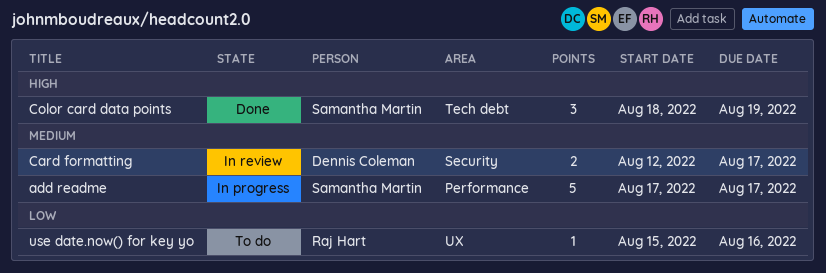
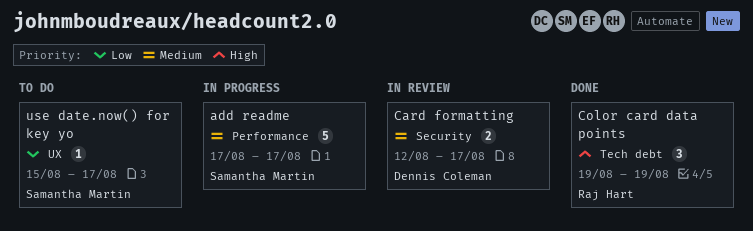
Color card data points, owner: Samantha Martin -> Raj Hart
Color card data points, start: Aug 18 -> Aug 19
use date.now() for key yo, owner: Raj Hart -> Samantha Martin
use date.now() for key yo, due: Aug 16 -> Aug 17

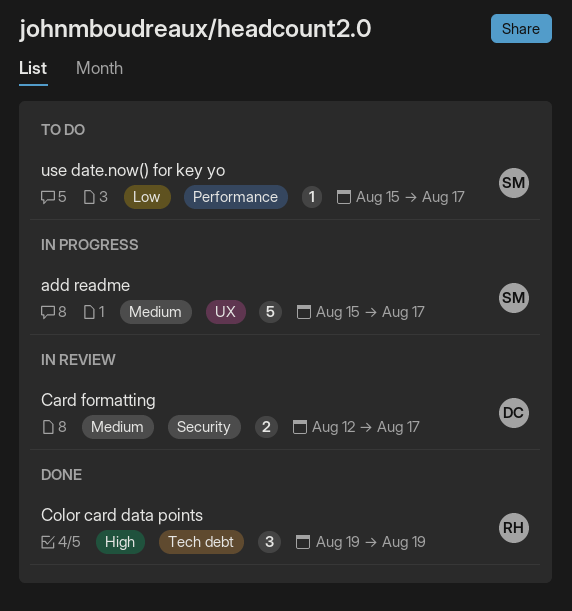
add readme, label: Performance -> UX
add readme, start: Aug 17 -> Aug 15
use date.now() for key yo, label: UX -> Performance

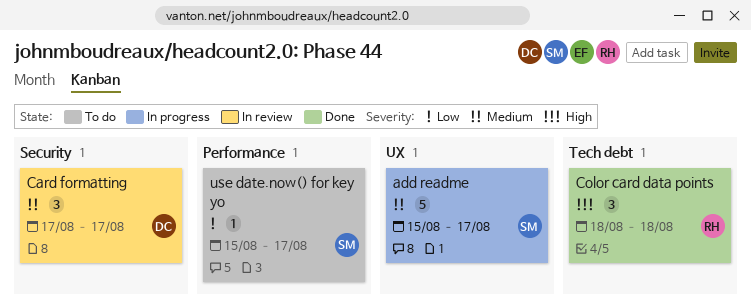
Card formatting, estimate: 2 -> 3
Card formatting, start: Aug 12 -> Aug 17
Color card data points, start: Aug 19 -> Aug 18
Color card data points, due: Aug 19 -> Aug 18

